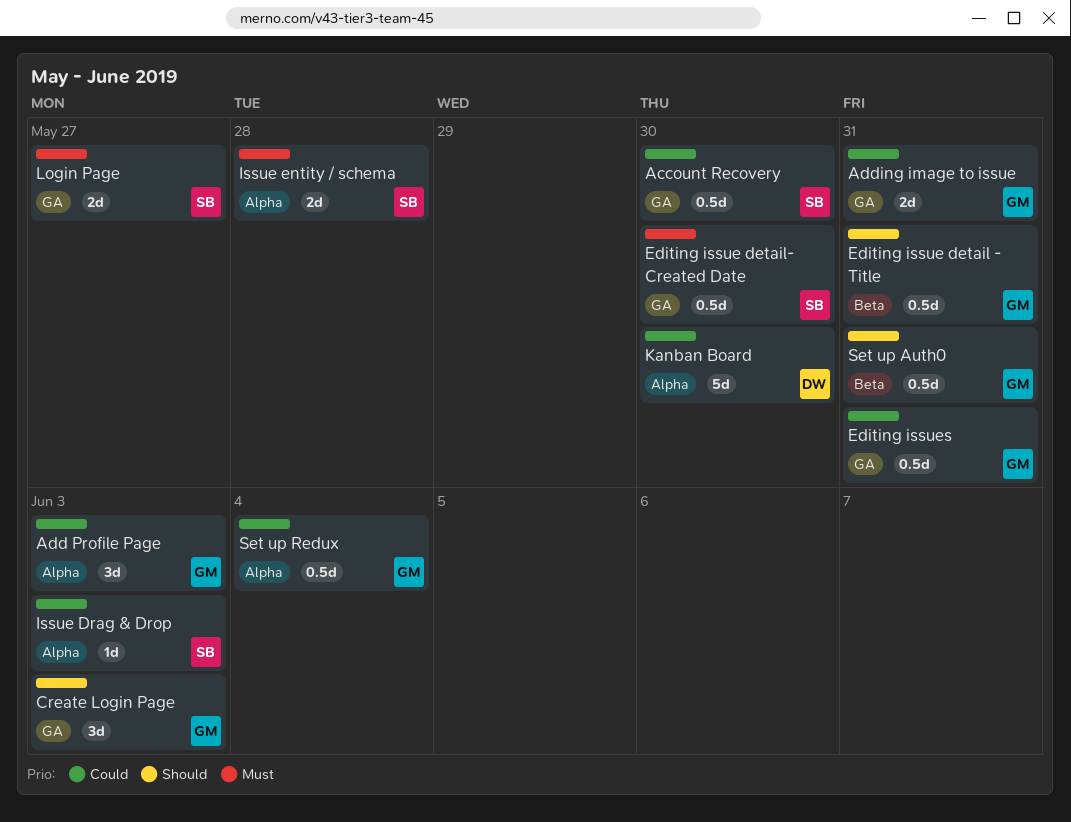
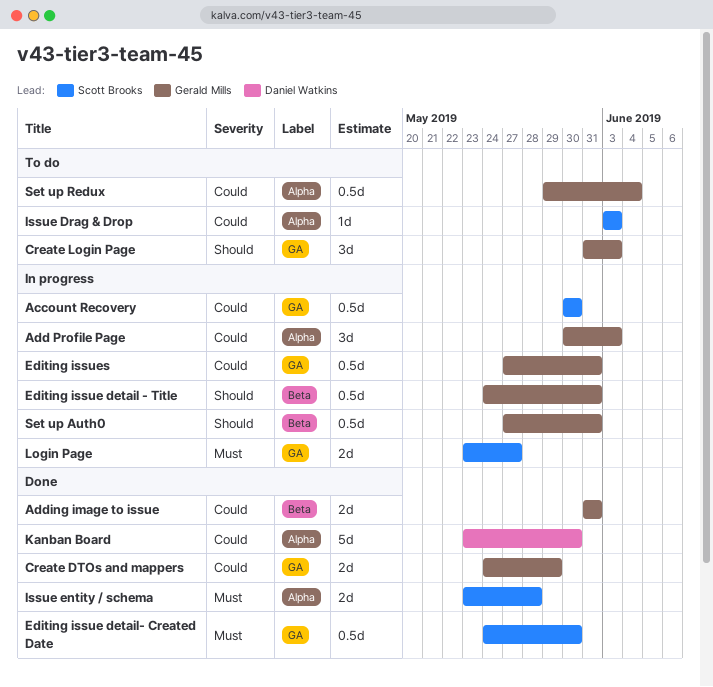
Adding image to issue, label: GA -> Beta
Create DTOs and mappers: none -> present

